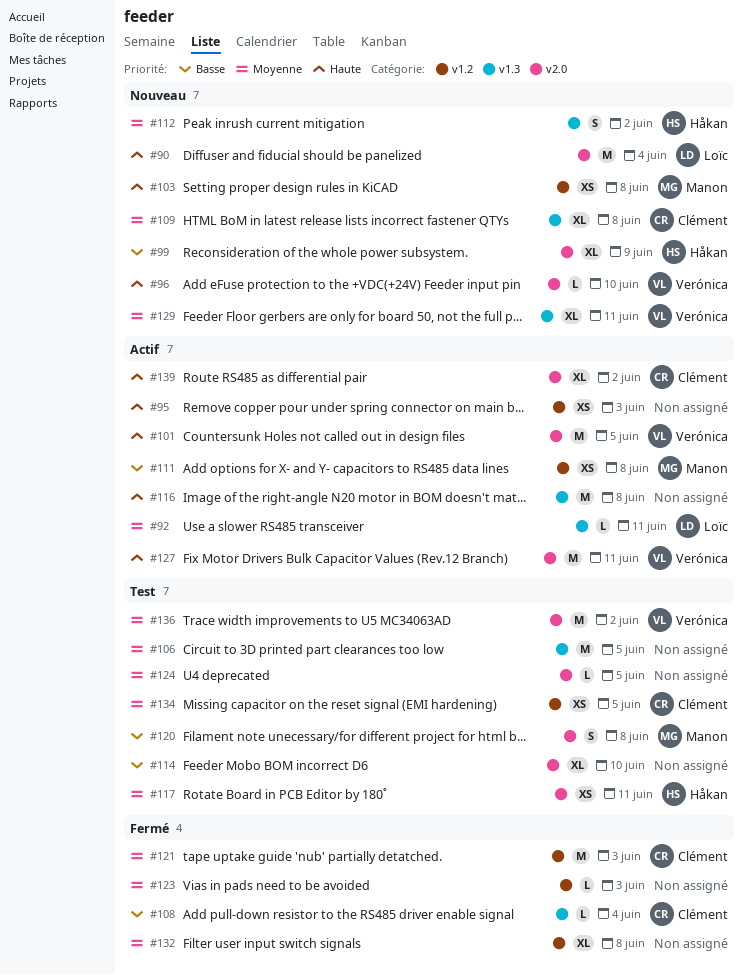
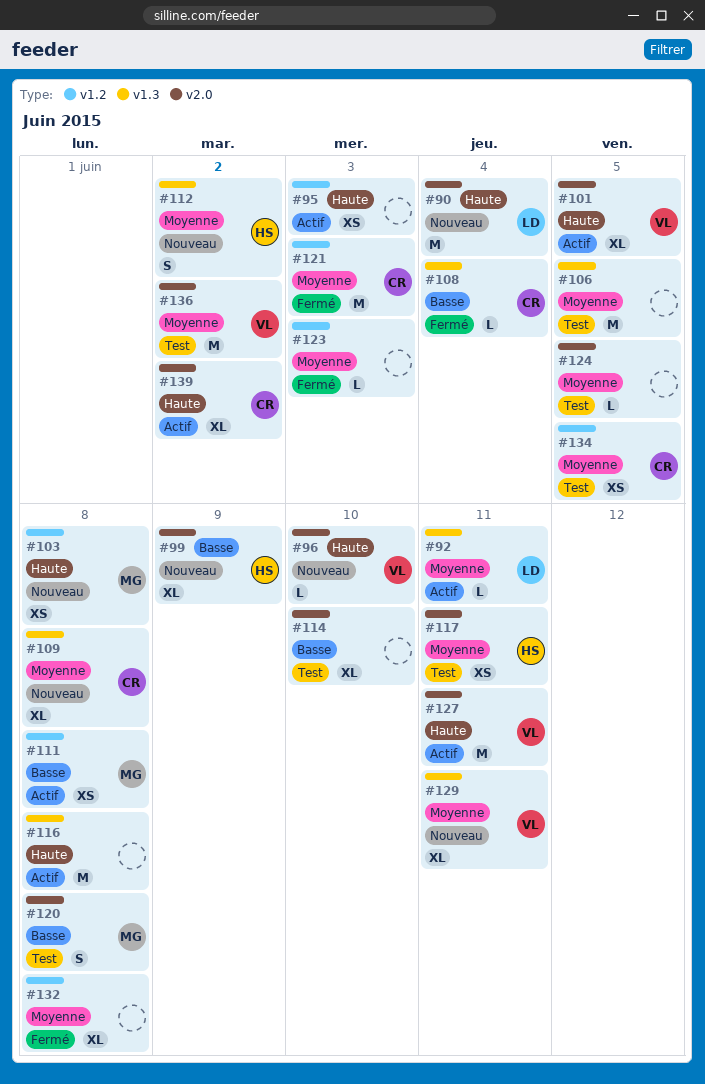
#101, estimate: M -> XL

